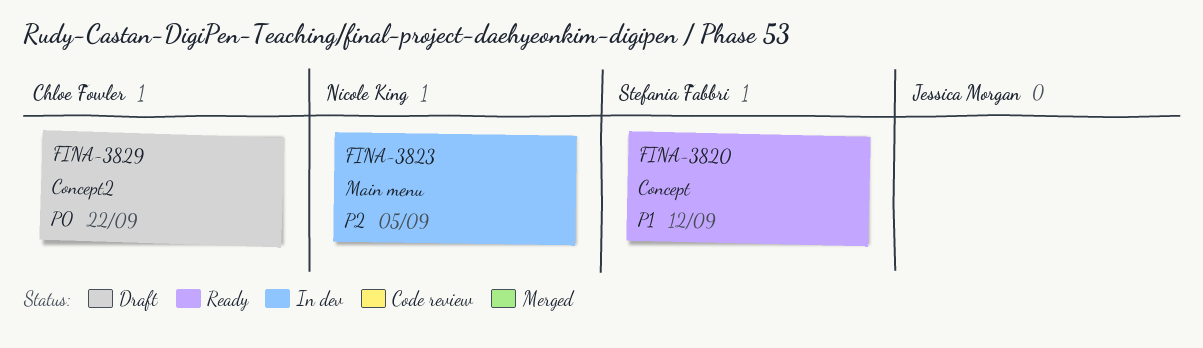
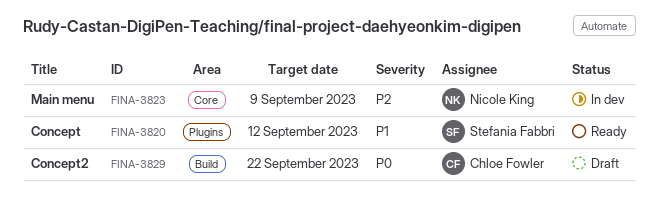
FINA-3823, due: Sep 5 -> Sep 9

